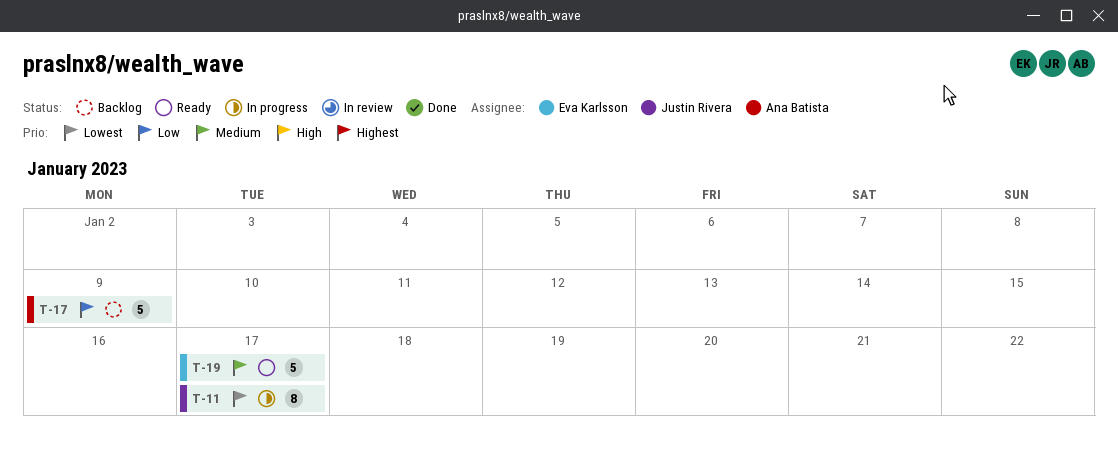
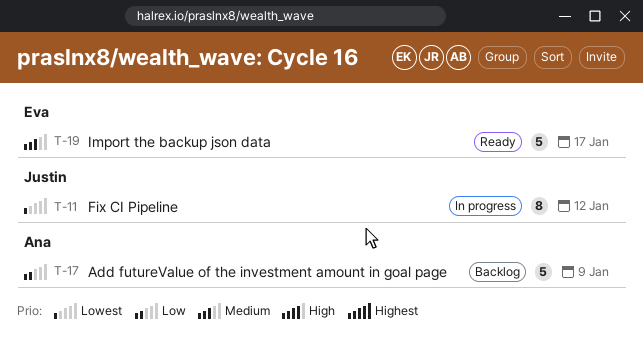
T-11, due: Jan 17 -> Jan 12

